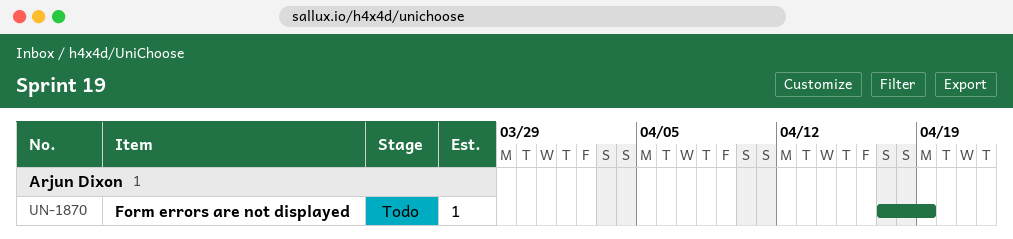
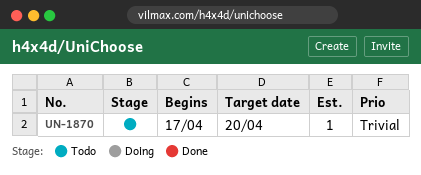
UN-1870, due: Apr 19 -> Apr 20

